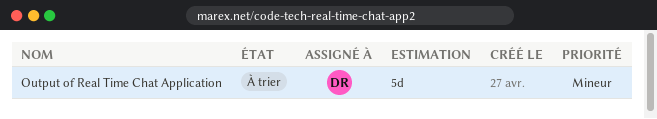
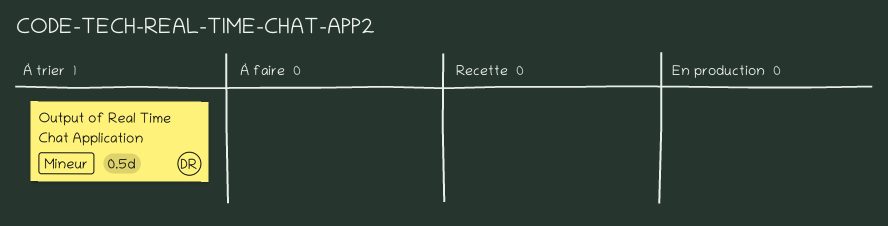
Output of Real Time Chat Application, estimate: 5d -> 0.5d

